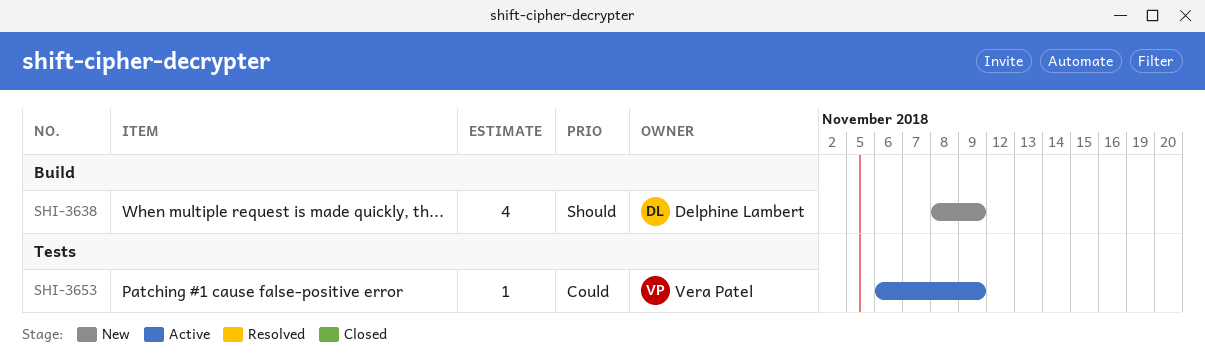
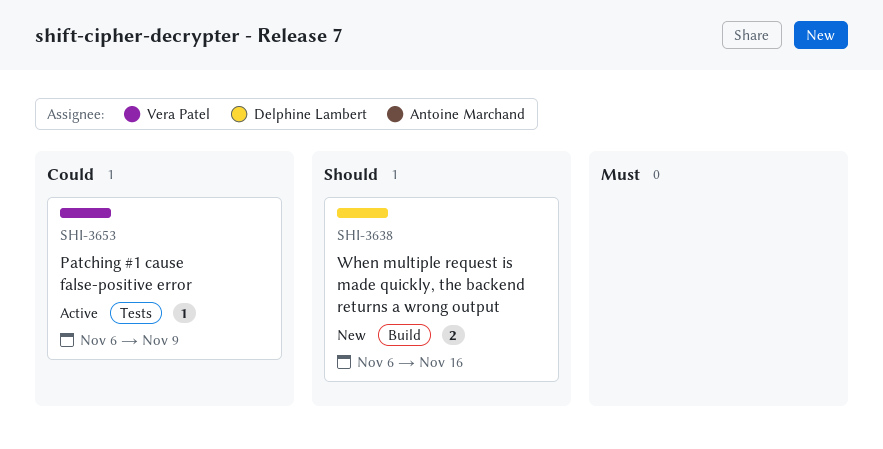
SHI-3638, estimate: 4 -> 2
SHI-3638, start: Nov 8 -> Nov 6
SHI-3638, due: Nov 9 -> Nov 16

